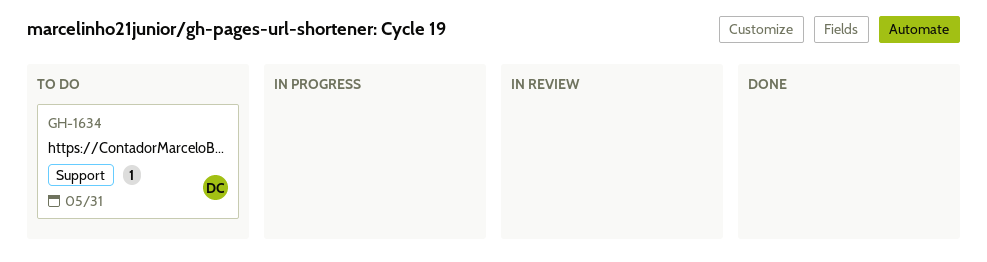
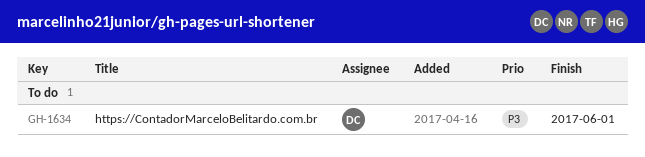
GH-1634, due: May 31 -> Jun 1

